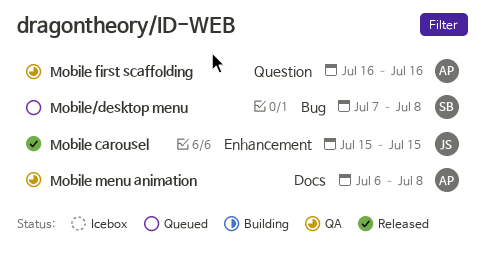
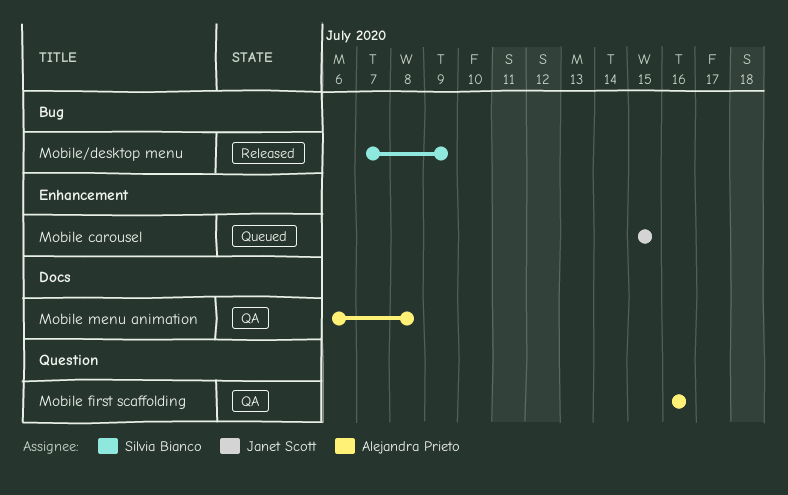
Mobile carousel, status: Released -> Queued
Mobile/desktop menu, status: Queued -> Released
Mobile/desktop menu, due: Jul 8 -> Jul 9

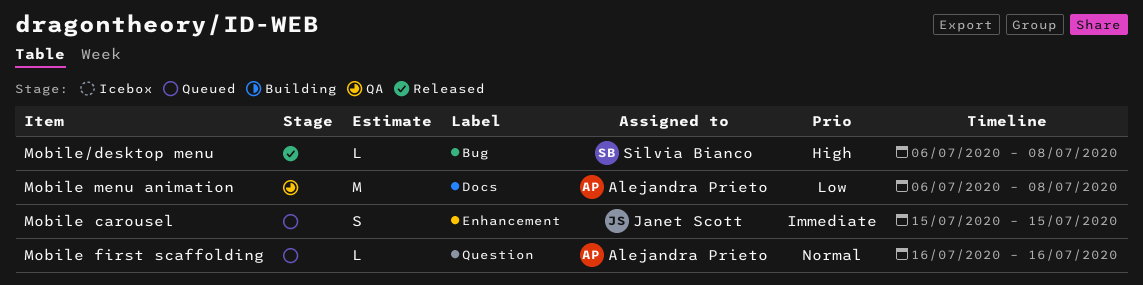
Mobile first scaffolding, status: QA -> Queued
Mobile/desktop menu, start: Jul 7 -> Jul 6
Mobile/desktop menu, due: Jul 9 -> Jul 8

